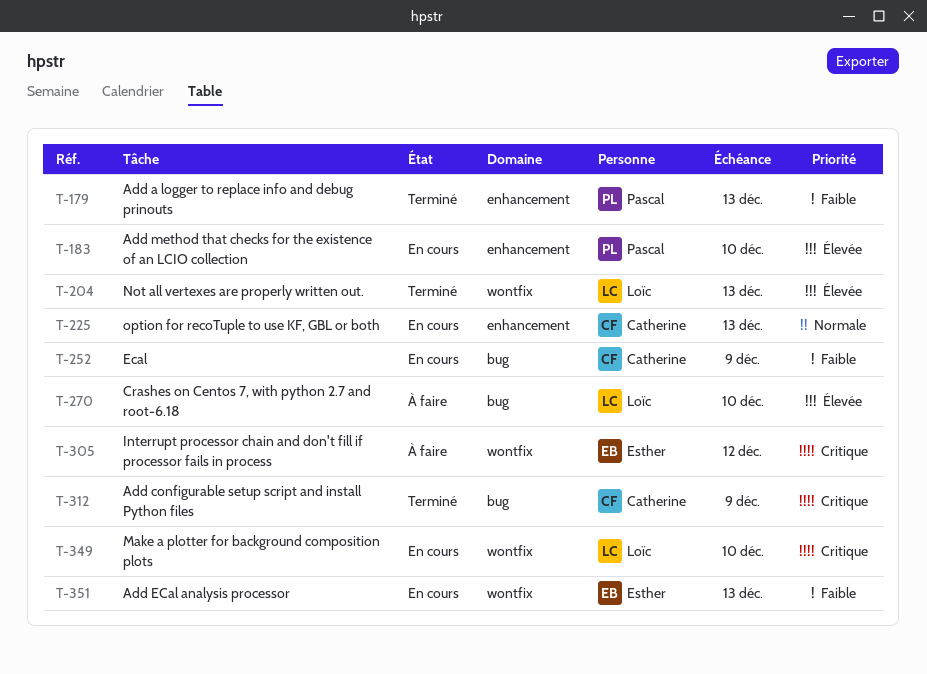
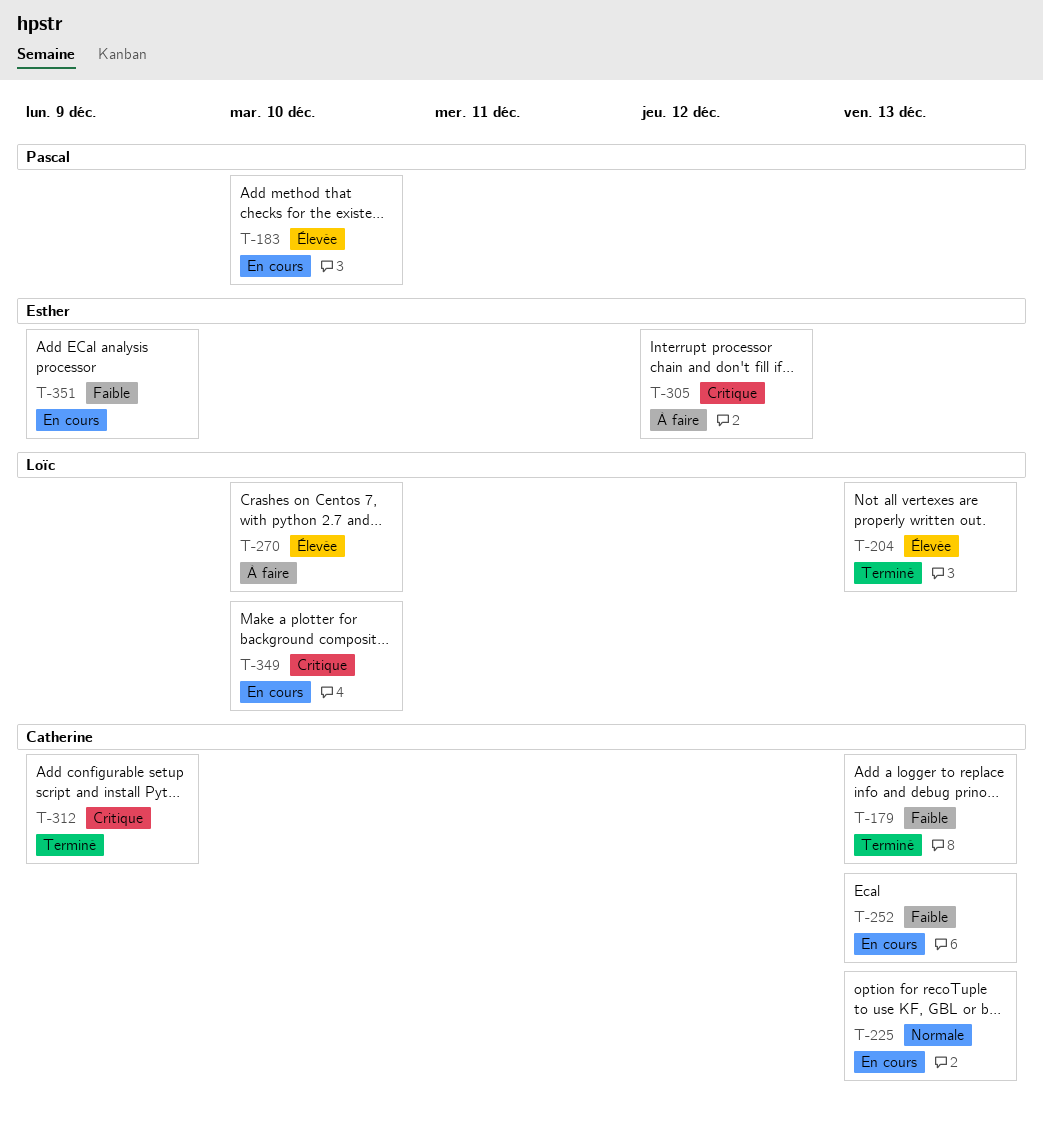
T-179, owner: Pascal -> Catherine
T-252, due: Dec 9 -> Dec 13
T-351, due: Dec 13 -> Dec 9

